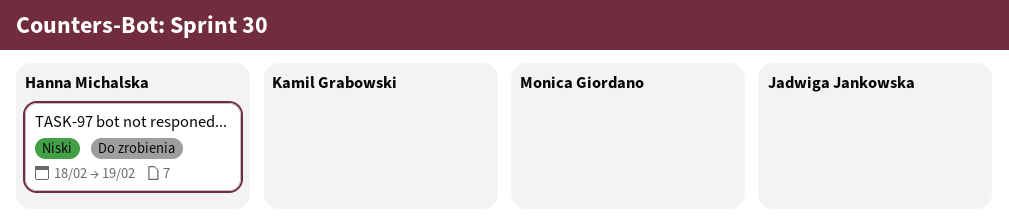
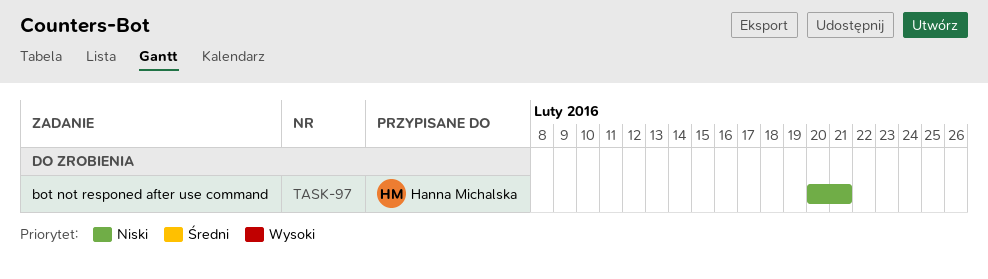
TASK-97, start: Feb 18 -> Feb 20
TASK-97, due: Feb 19 -> Feb 21

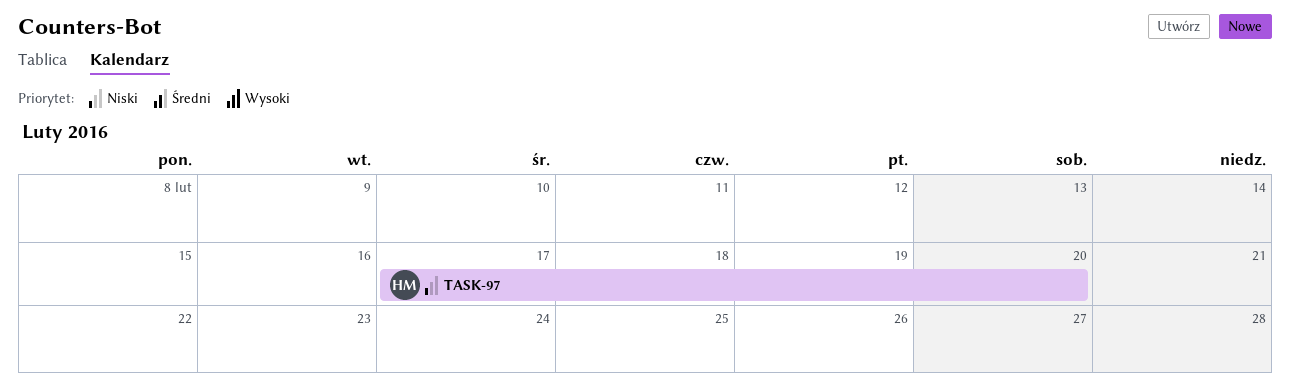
TASK-97, start: Feb 20 -> Feb 17
TASK-97, due: Feb 21 -> Feb 20

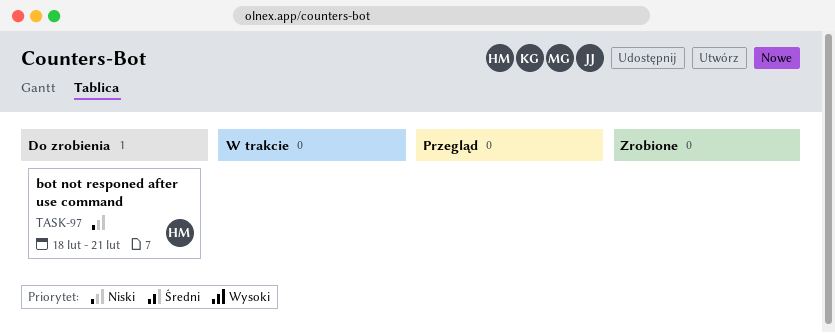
TASK-97, start: Feb 17 -> Feb 18
TASK-97, due: Feb 20 -> Feb 21

